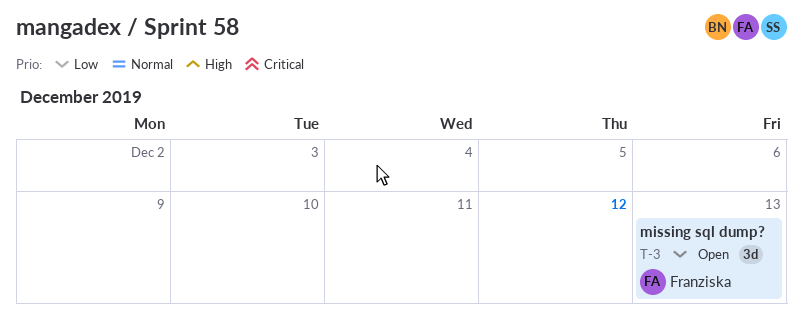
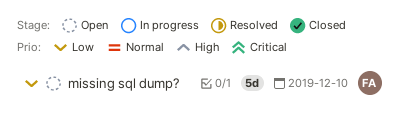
missing sql dump?, estimate: 3d -> 5d
missing sql dump?, due: Dec 13 -> Dec 10

